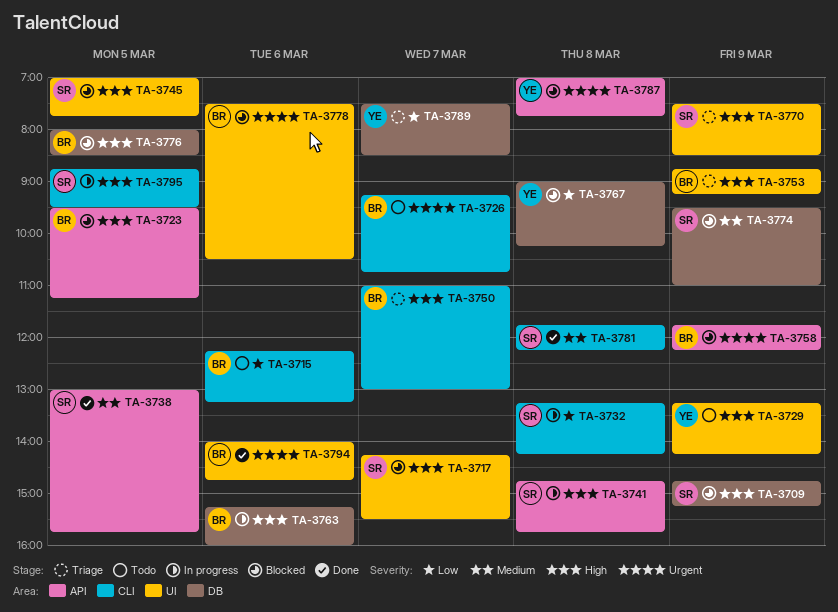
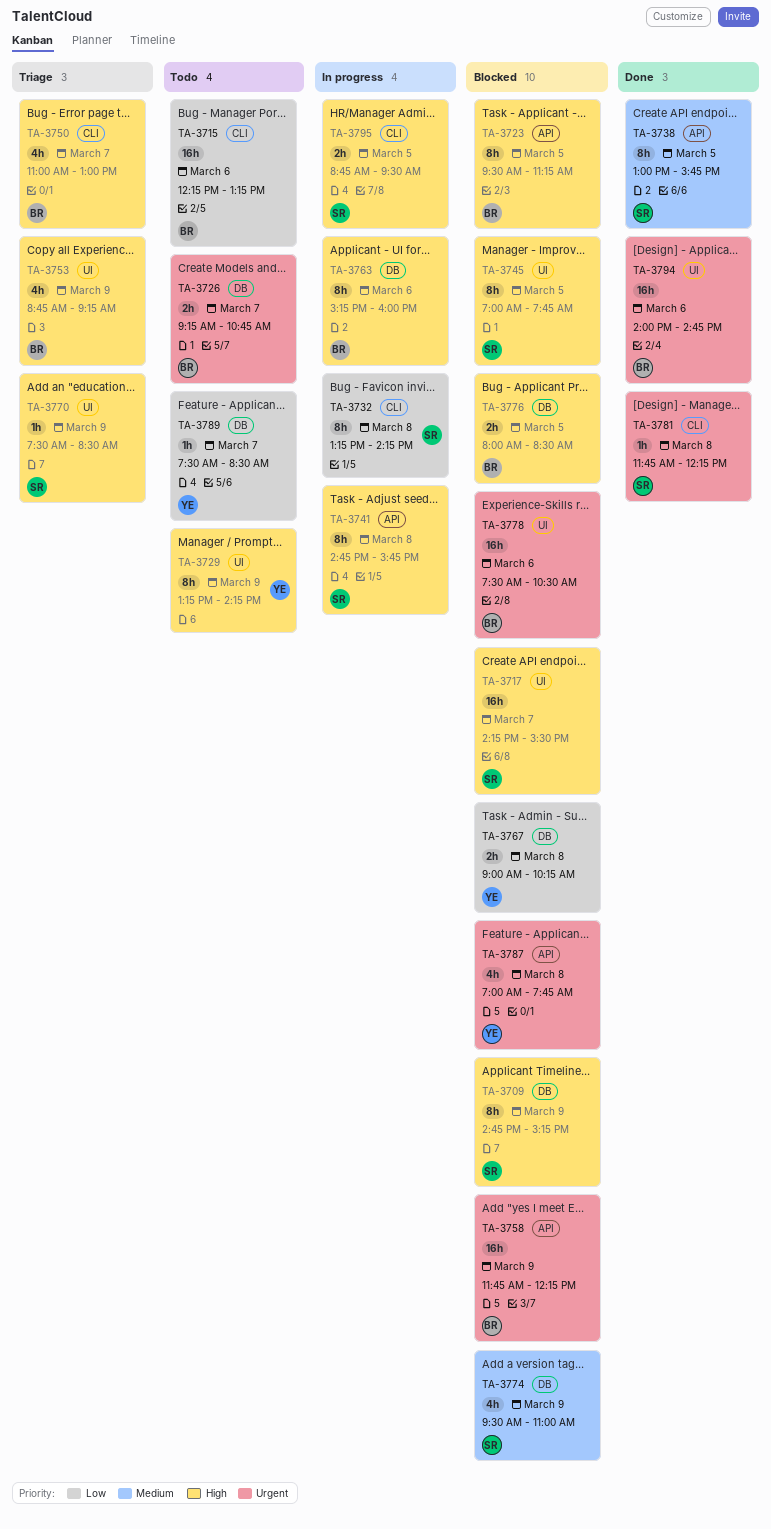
TA-3726, label: CLI -> DB
TA-3781, priority: Medium -> Urgent
TA-3789, status: Triage -> Todo

